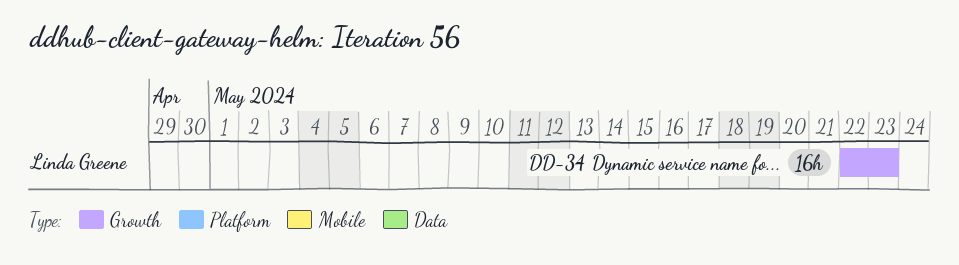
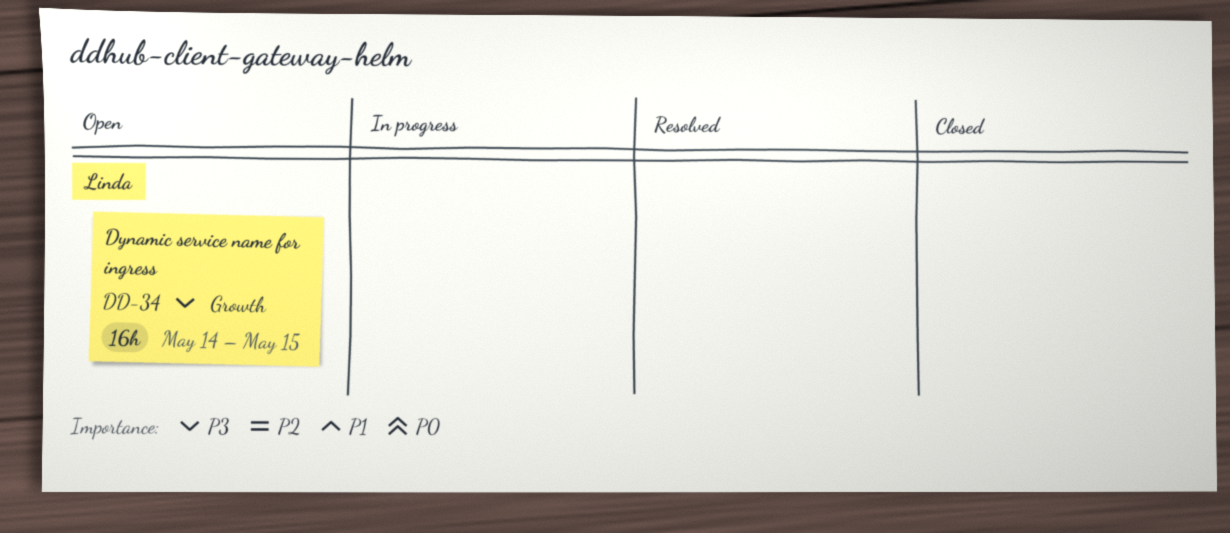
DD-34, start: May 22 -> May 14
DD-34, due: May 23 -> May 15

